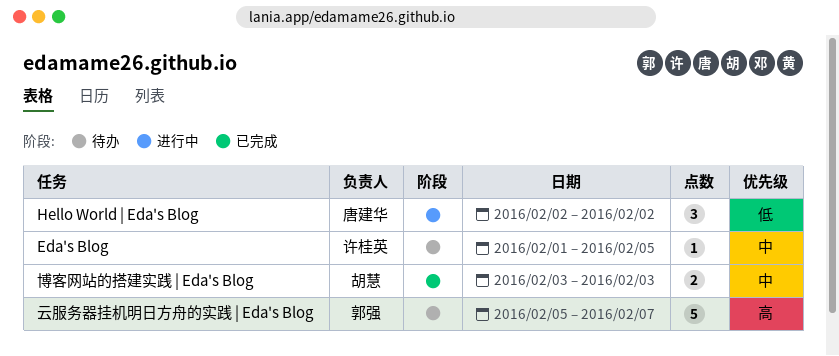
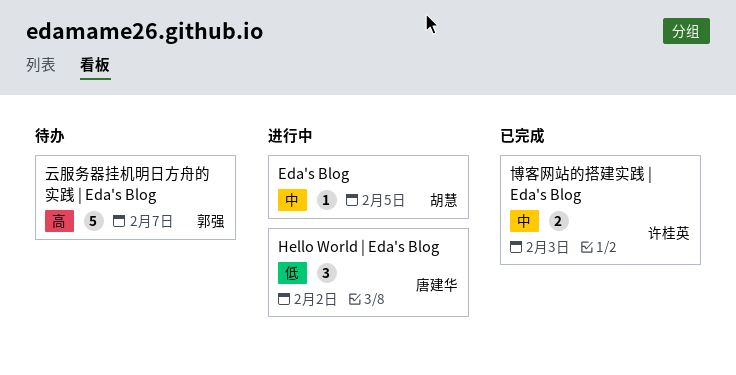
Eda's Blog, status: 待办 -> 进行中
Eda's Blog, owner: 许桂英 -> 胡慧
博客网站的搭建实践 | Eda's Blog, owner: 胡慧 -> 许桂英

